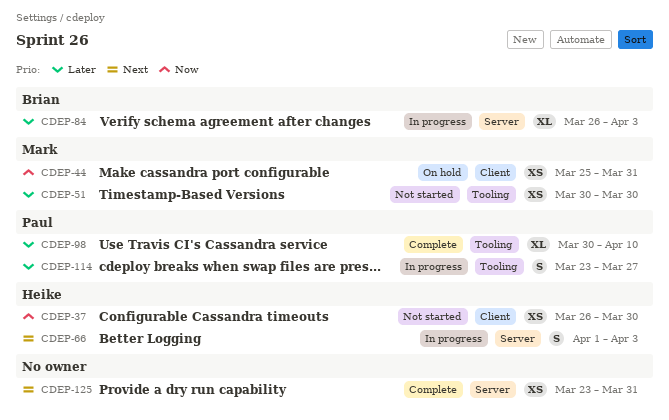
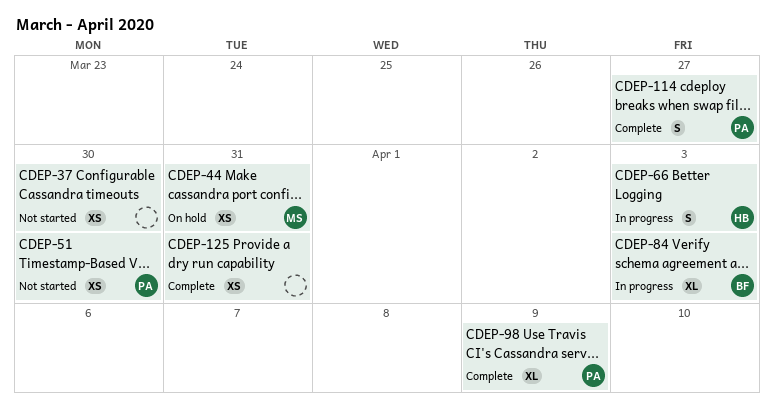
CDEP-37, owner: Heike -> none
CDEP-51, owner: Mark -> Paul
CDEP-98, due: Apr 10 -> Apr 9
CDEP-114, status: In progress -> Complete

